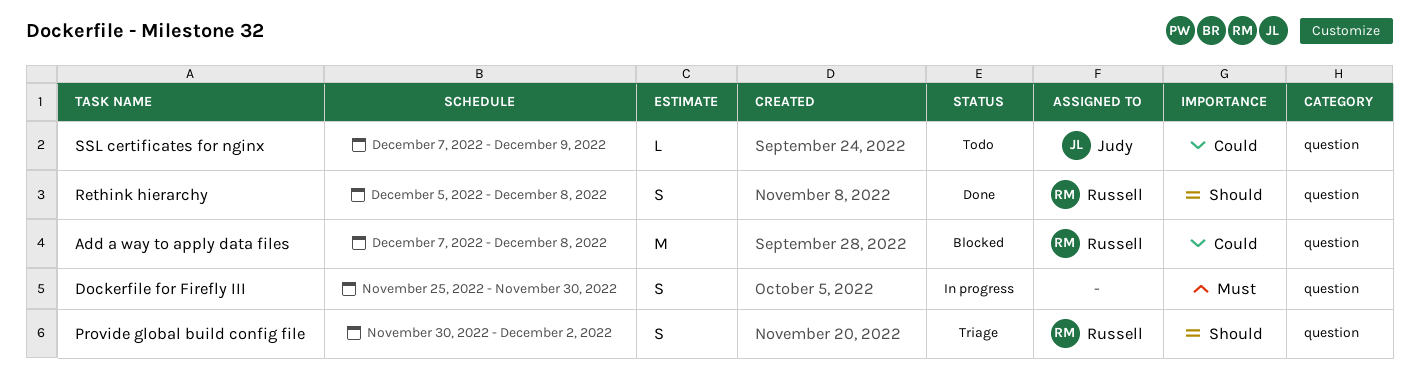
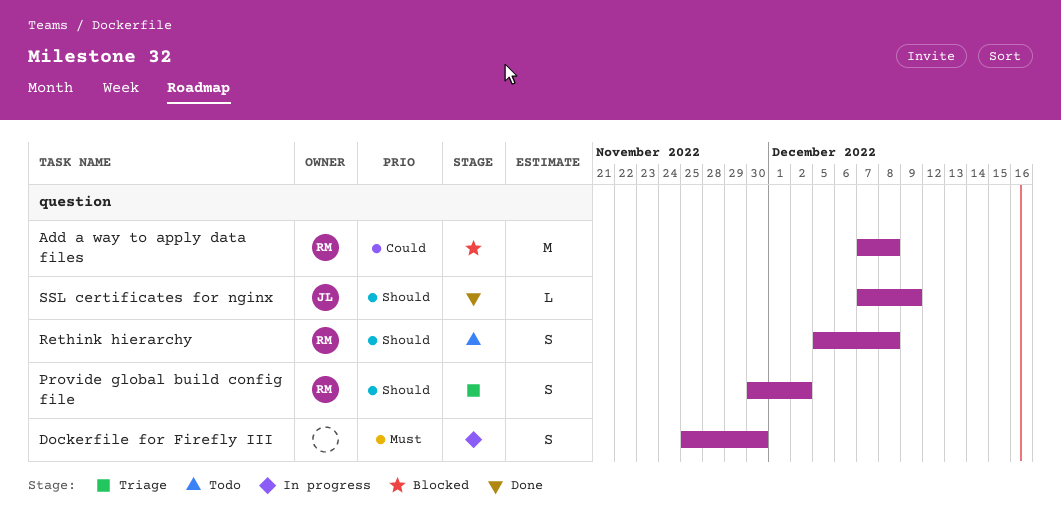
Rethink hierarchy, status: Done -> Todo
SSL certificates for nginx, status: Todo -> Done
SSL certificates for nginx, priority: Could -> Should

